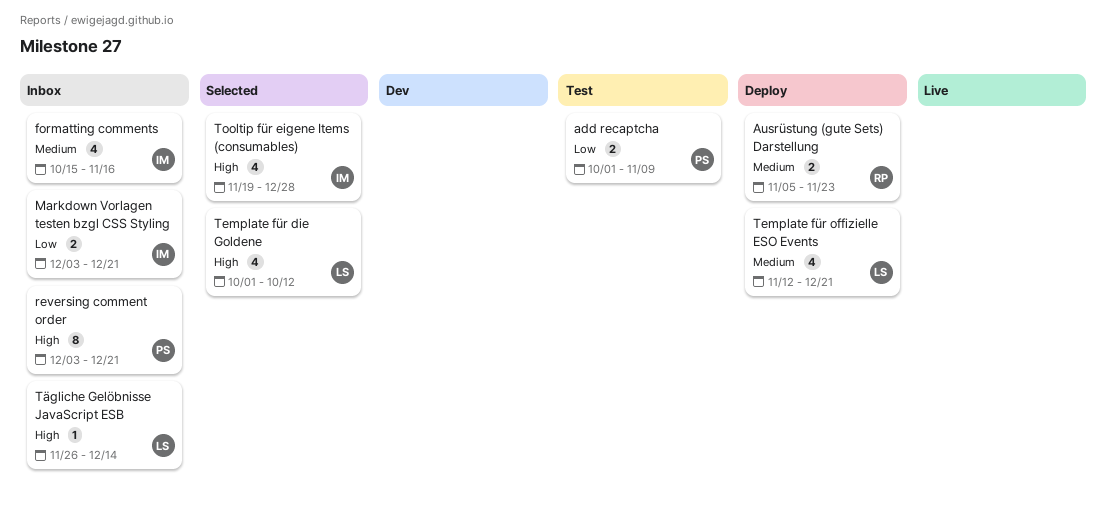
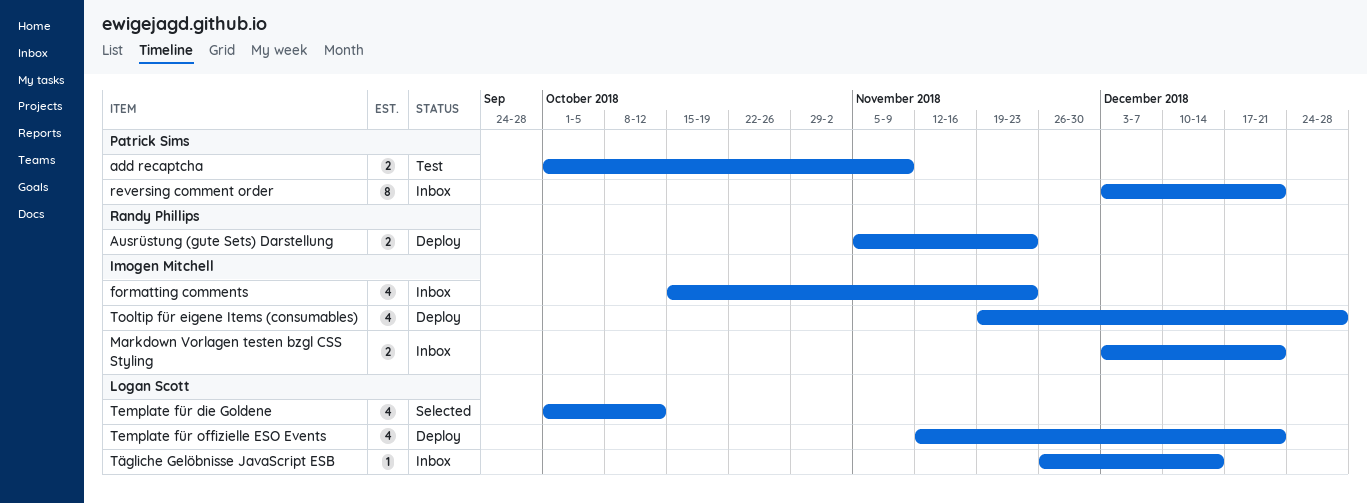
formatting comments, due: Nov 16 -> Nov 23
Tooltip für eigene Items (consumables), status: Selected -> Deploy

